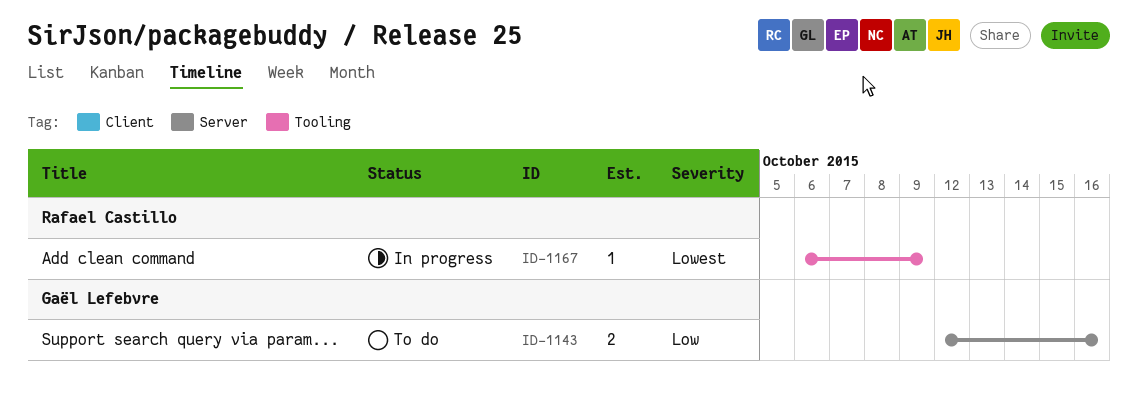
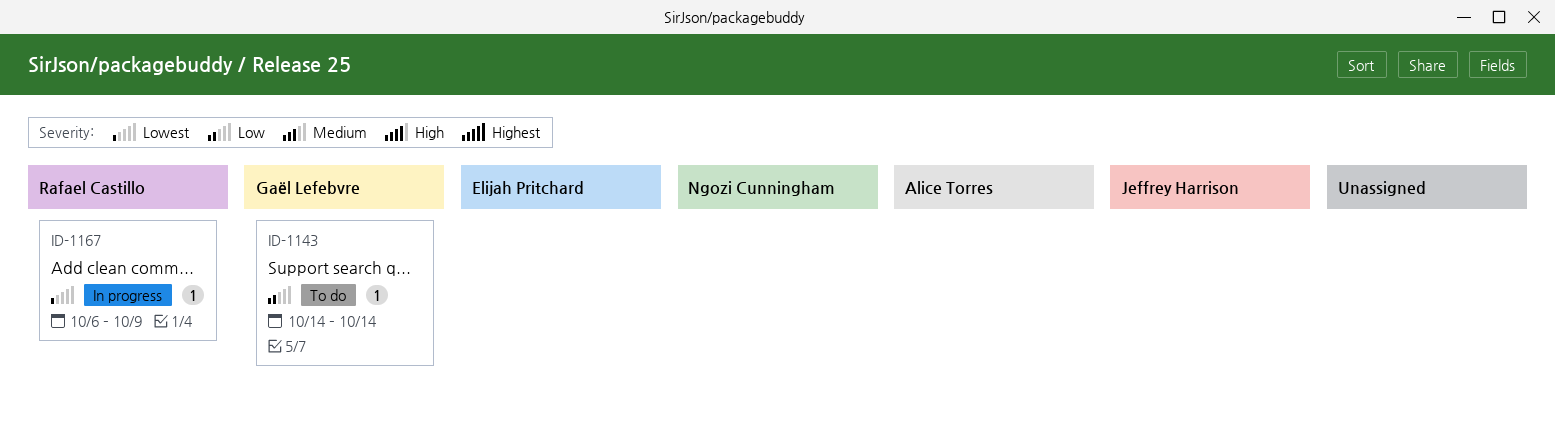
ID-1143, estimate: 2 -> 1
ID-1143, start: Oct 12 -> Oct 14
ID-1143, due: Oct 16 -> Oct 14

